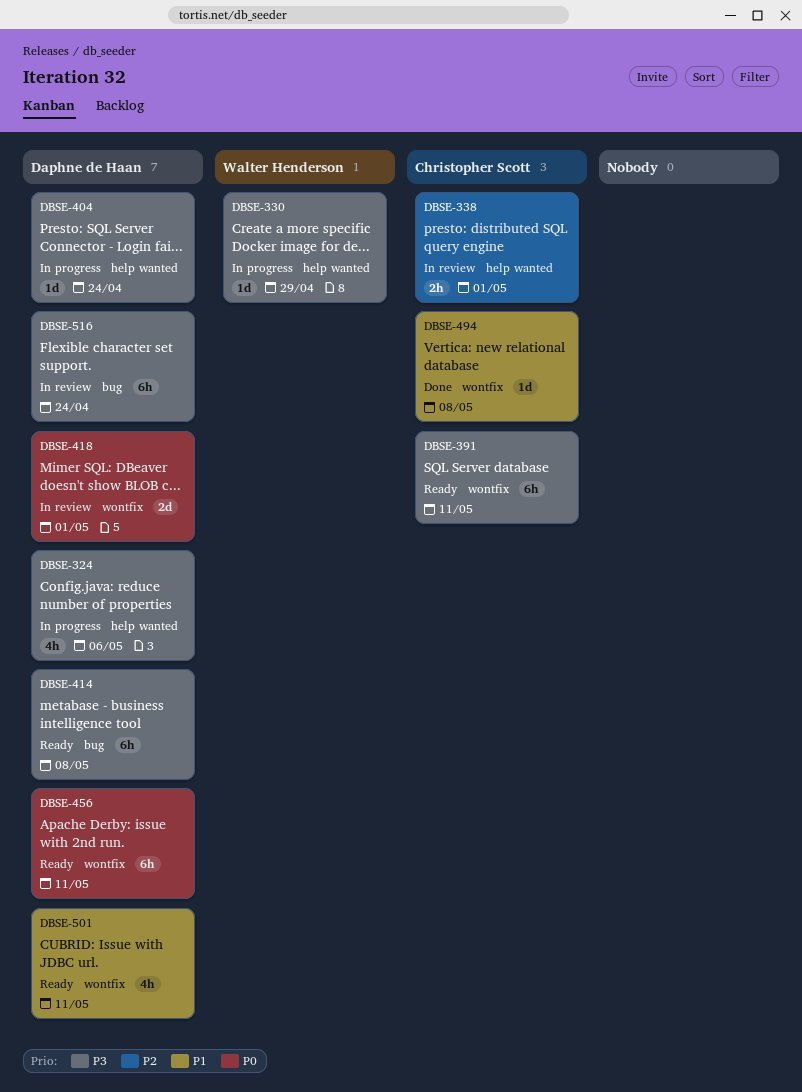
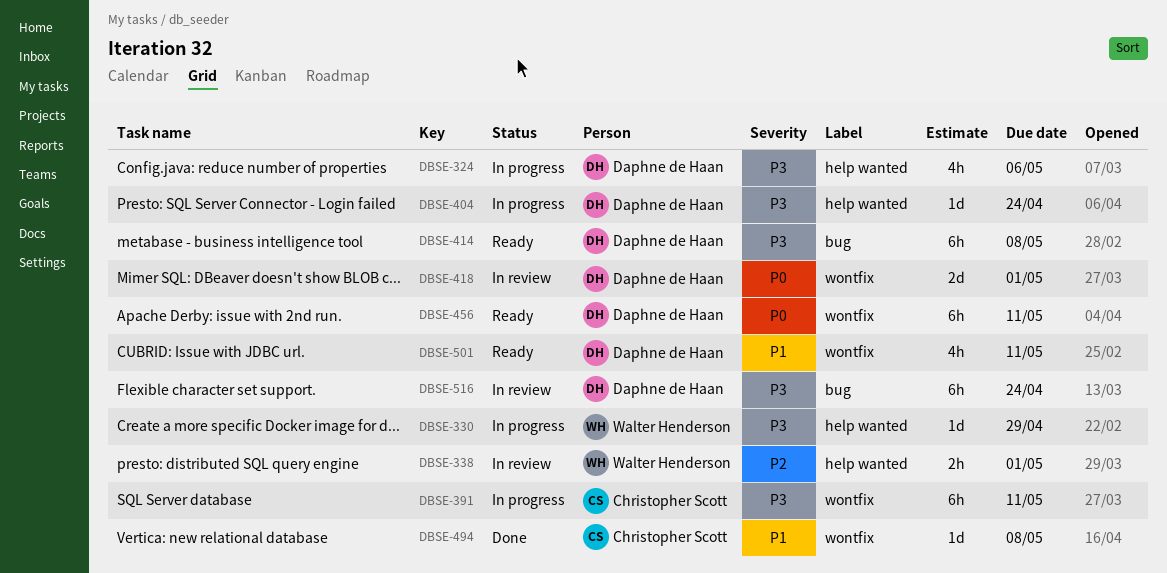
DBSE-338, owner: Christopher Scott -> Walter Henderson
DBSE-391, status: Ready -> In progress

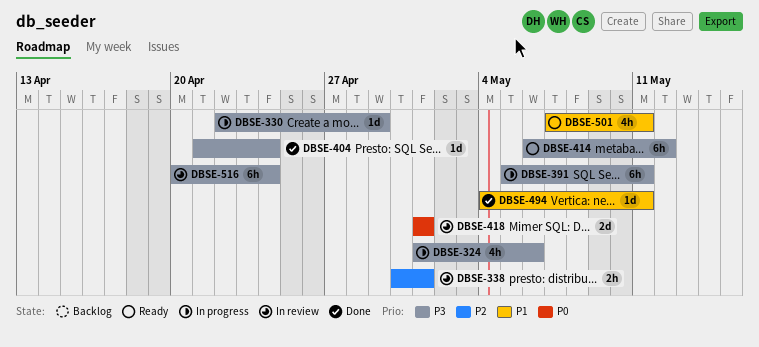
DBSE-404, status: In progress -> Done
DBSE-414, due: May 8 -> May 12
DBSE-456: present -> none
DBSE-494, due: May 8 -> May 11

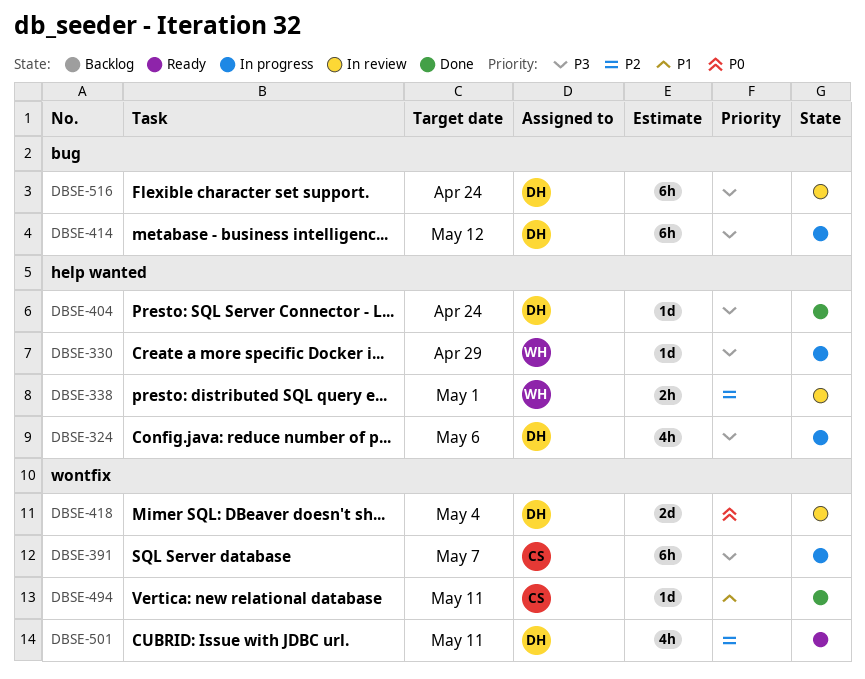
DBSE-391, due: May 11 -> May 7
DBSE-414, status: Ready -> In progress
DBSE-418, due: May 1 -> May 4
DBSE-501, priority: P1 -> P2

